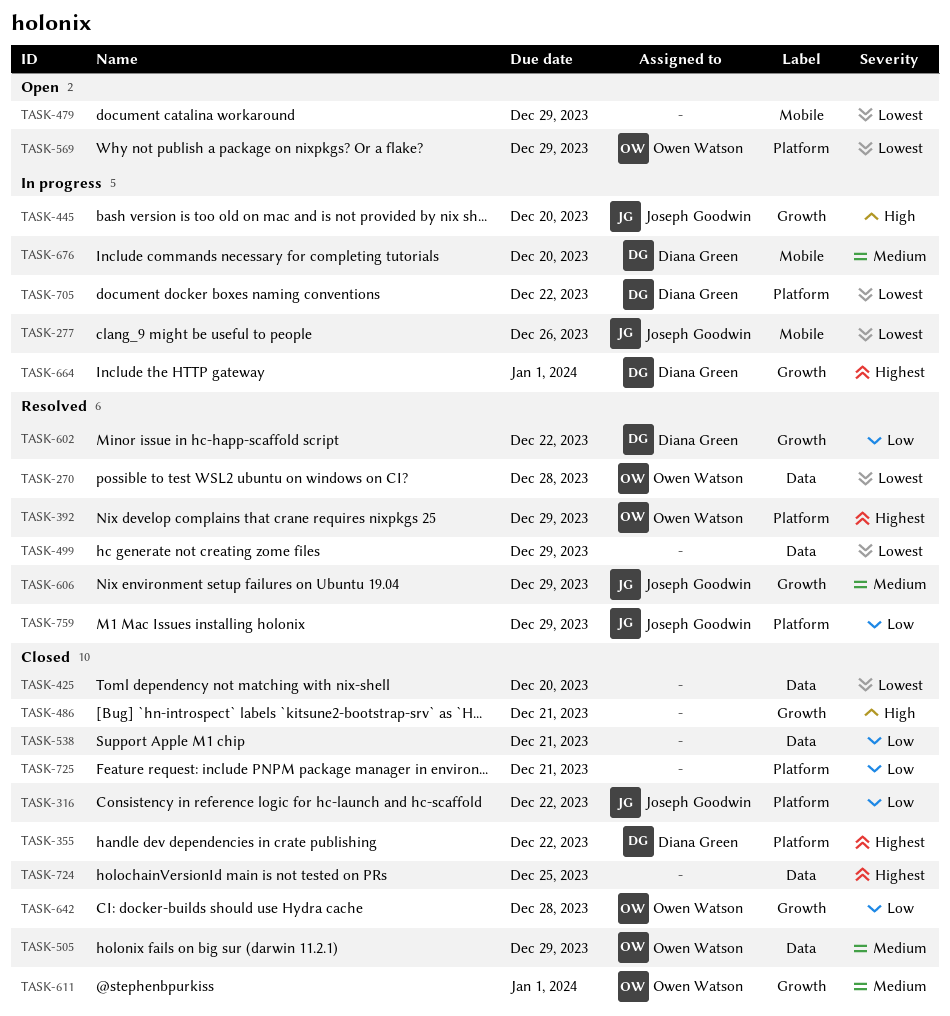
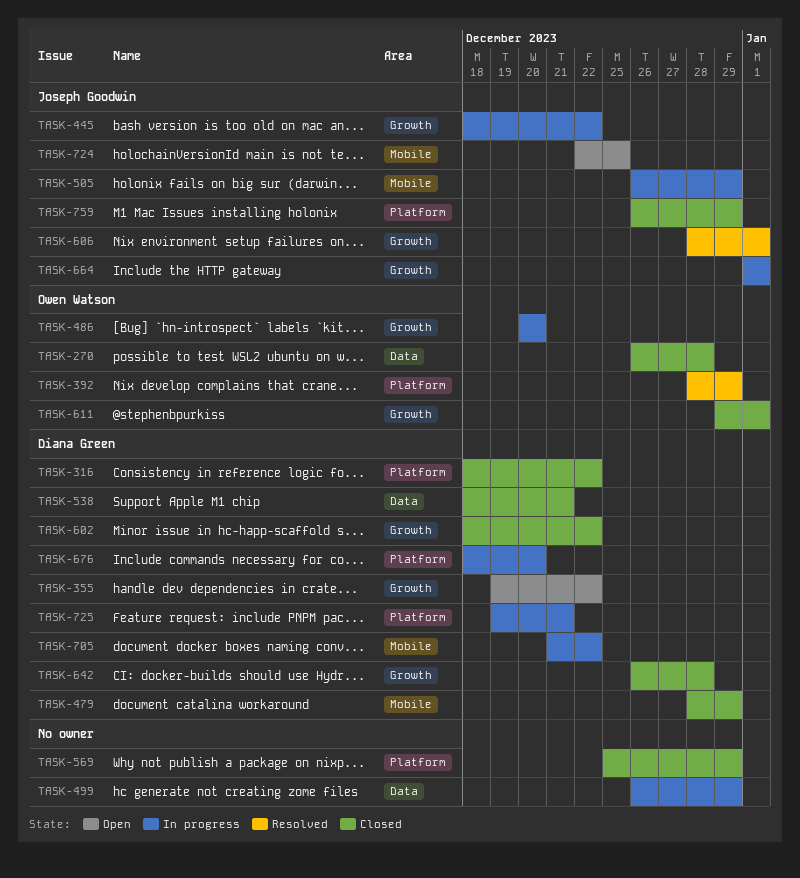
TASK-270, status: Resolved -> Closed
TASK-277: present -> none
TASK-316, owner: Joseph Goodwin -> Diana Green
TASK-355, status: Closed -> Open
TASK-355, label: Platform -> Growth
TASK-425: present -> none
TASK-445, due: Dec 20 -> Dec 22
TASK-479, status: Open -> Closed
TASK-479, owner: none -> Diana Green
TASK-486, status: Closed -> In progress
TASK-486, owner: none -> Owen Watson
TASK-486, due: Dec 21 -> Dec 20
TASK-499, status: Resolved -> In progress
TASK-505, status: Closed -> In progress
TASK-505, owner: Owen Watson -> Joseph Goodwin
TASK-505, label: Data -> Mobile
TASK-538, owner: none -> Diana Green
TASK-569, status: Open -> Closed
TASK-569, owner: Owen Watson -> none
TASK-602, status: Resolved -> Closed
TASK-606, due: Dec 29 -> Jan 1
TASK-642, owner: Owen Watson -> Diana Green
TASK-664, owner: Diana Green -> Joseph Goodwin
TASK-676, label: Mobile -> Platform
TASK-705, label: Platform -> Mobile
TASK-724, status: Closed -> Open
TASK-724, owner: none -> Joseph Goodwin
TASK-724, label: Data -> Mobile
TASK-725, status: Closed -> In progress
TASK-725, owner: none -> Diana Green
TASK-759, status: Resolved -> Closed

